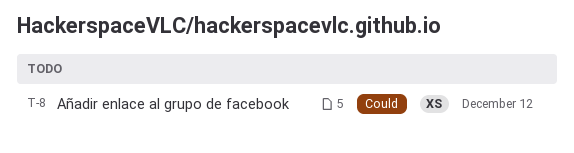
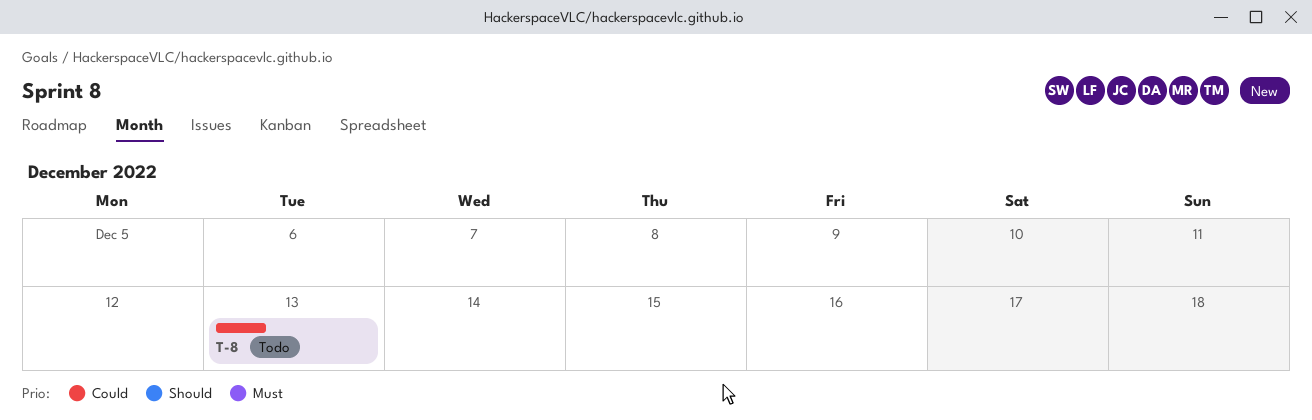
T-8, due: Dec 12 -> Dec 13

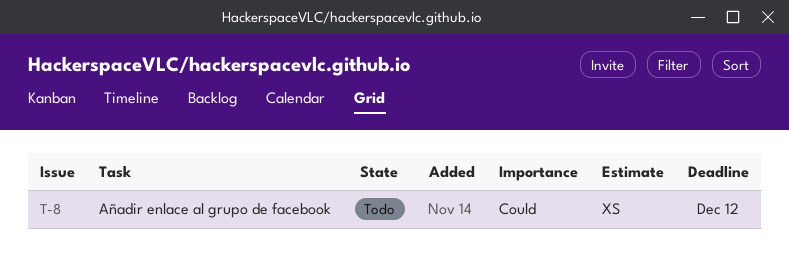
T-8, due: Dec 13 -> Dec 12

